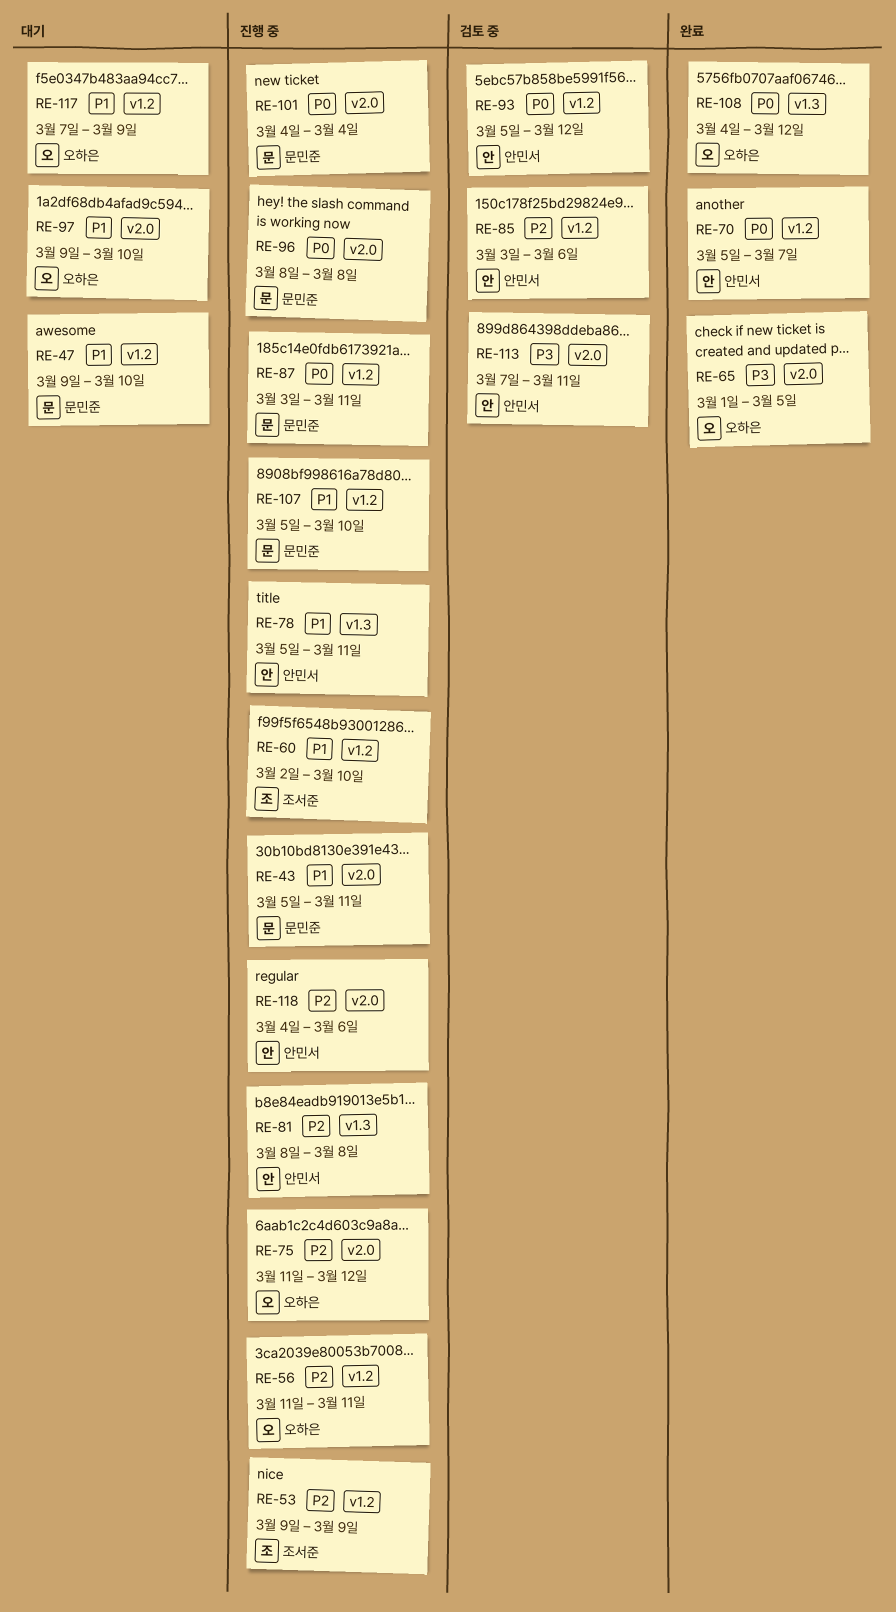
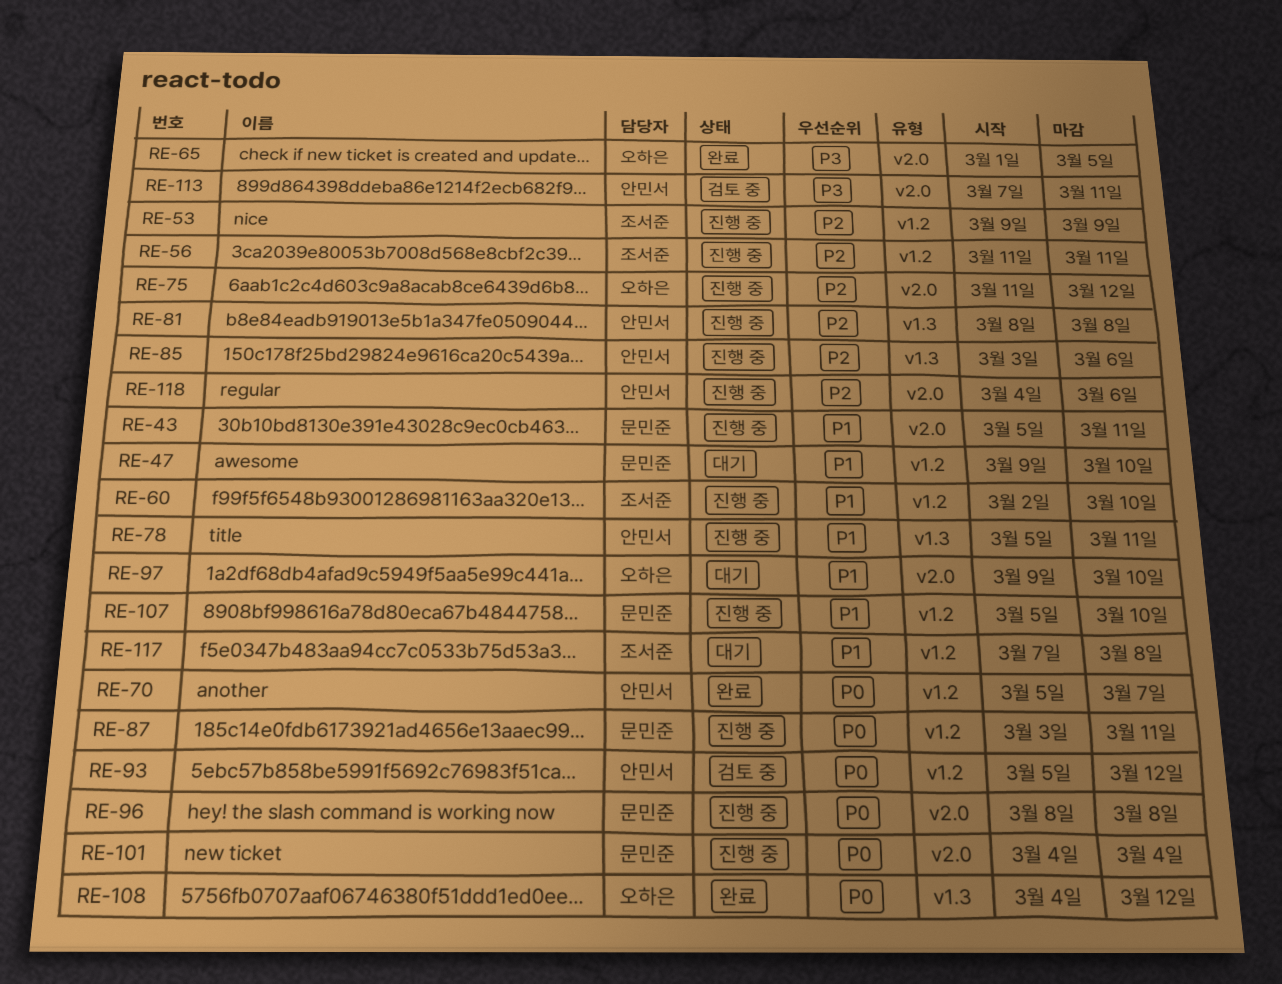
RE-56, owner: 오하은 -> 조서준
RE-85, status: 검토 중 -> 진행 중
RE-85, label: v1.2 -> v1.3
RE-117, owner: 오하은 -> 조서준
RE-117, due: Mar 9 -> Mar 8

